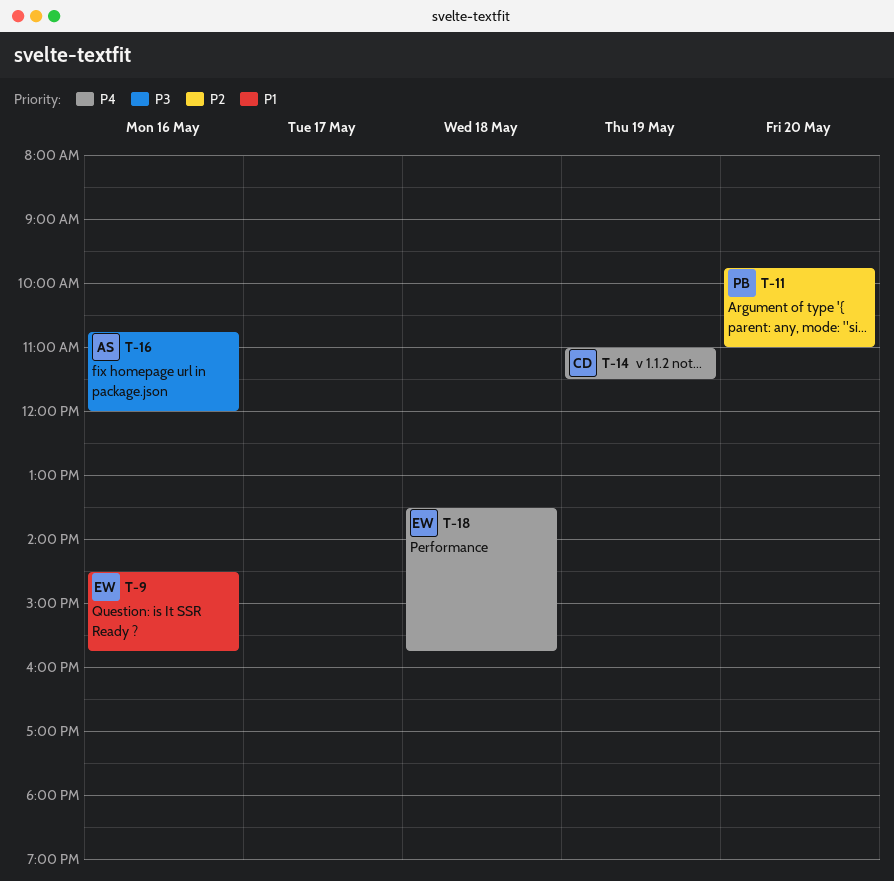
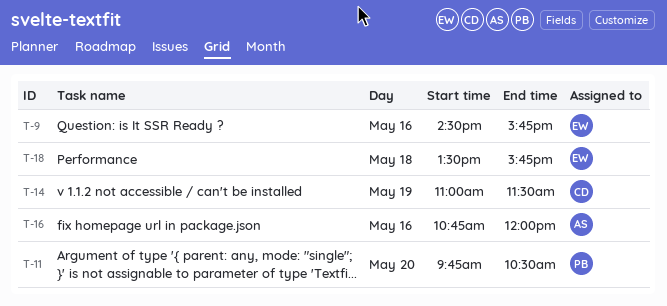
T-11, ends: 11:00 -> 10:30

